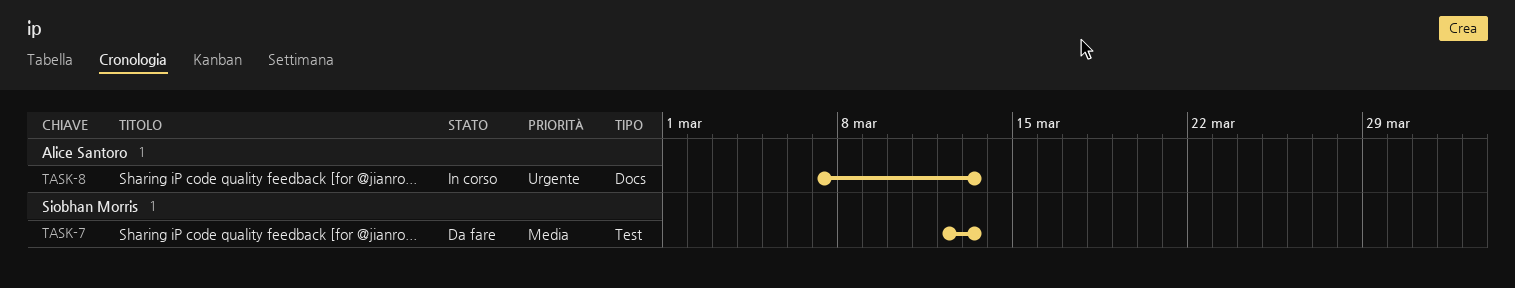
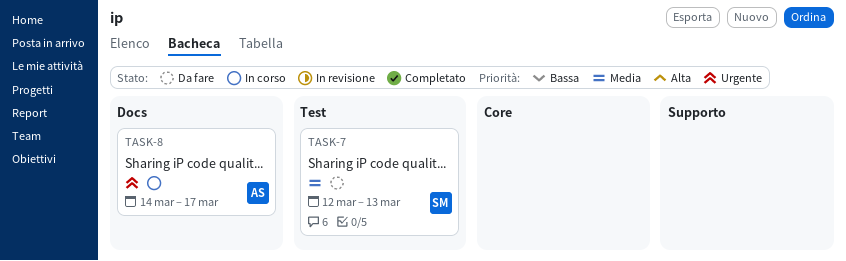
TASK-8, start: Mar 7 -> Mar 14
TASK-8, due: Mar 13 -> Mar 17

